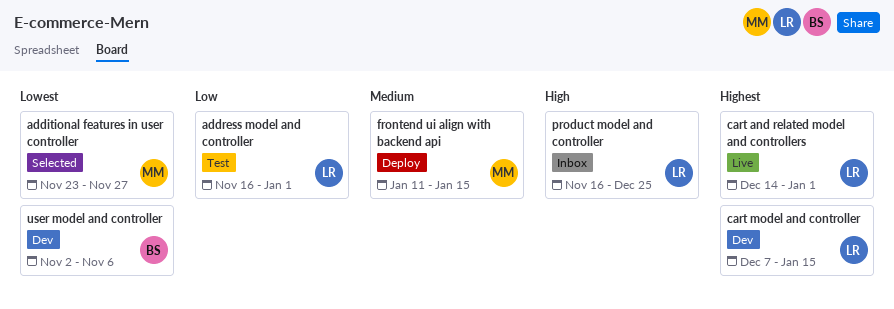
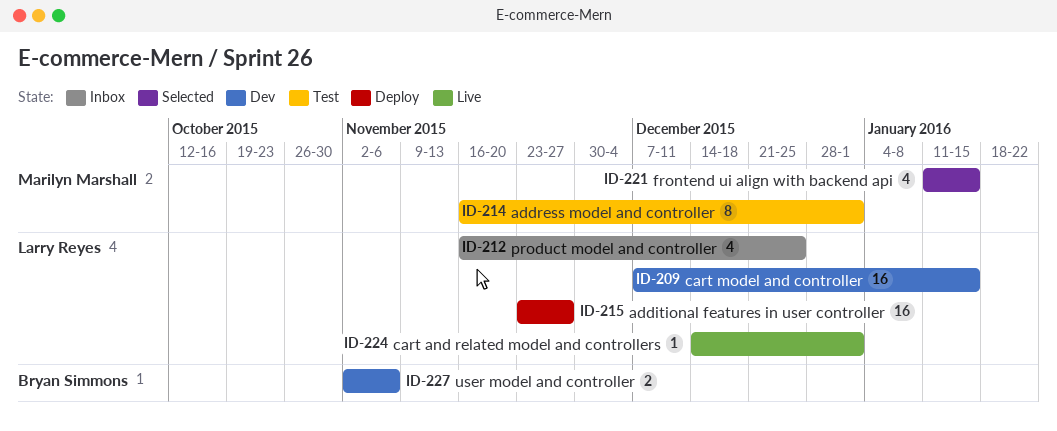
additional features in user controller, status: Selected -> Deploy
additional features in user controller, owner: Marilyn Marshall -> Larry Reyes
address model and controller, owner: Larry Reyes -> Marilyn Marshall
frontend ui align with backend api, status: Deploy -> Selected

